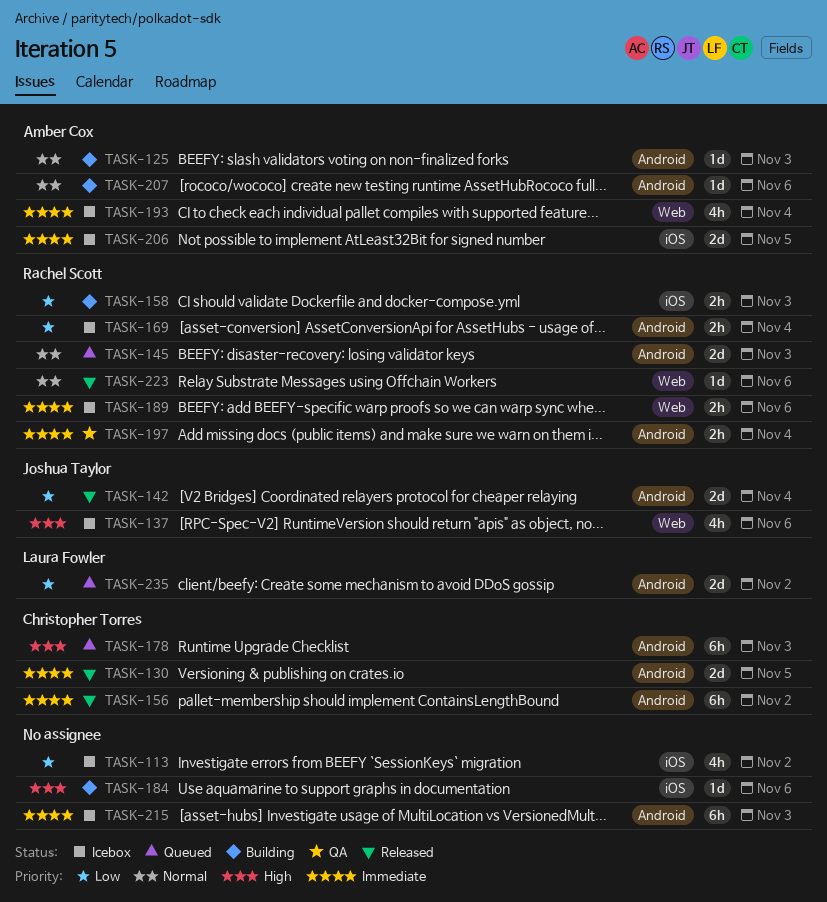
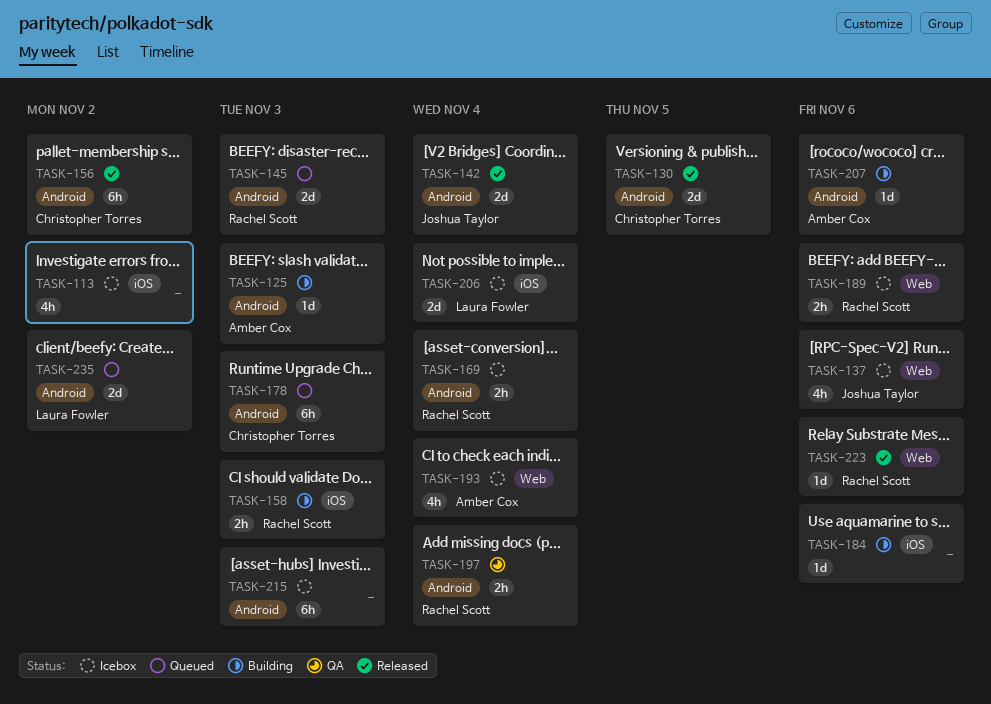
TASK-206, owner: Amber Cox -> Laura Fowler
TASK-206, due: Nov 5 -> Nov 4

